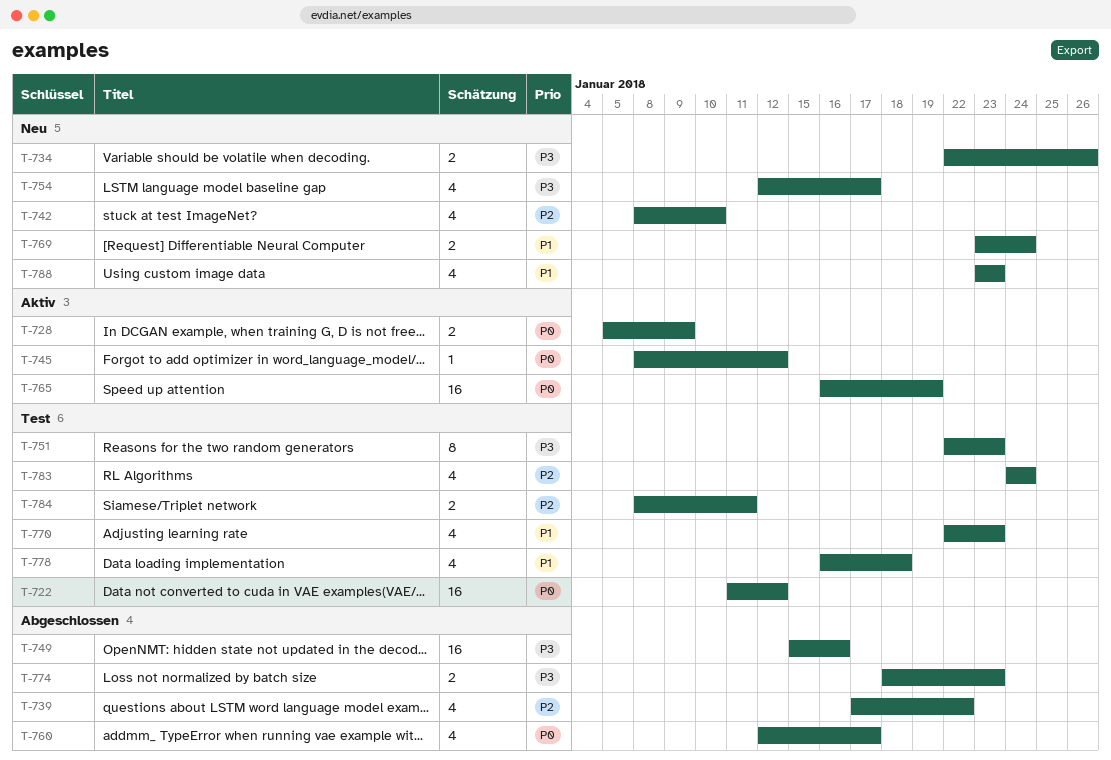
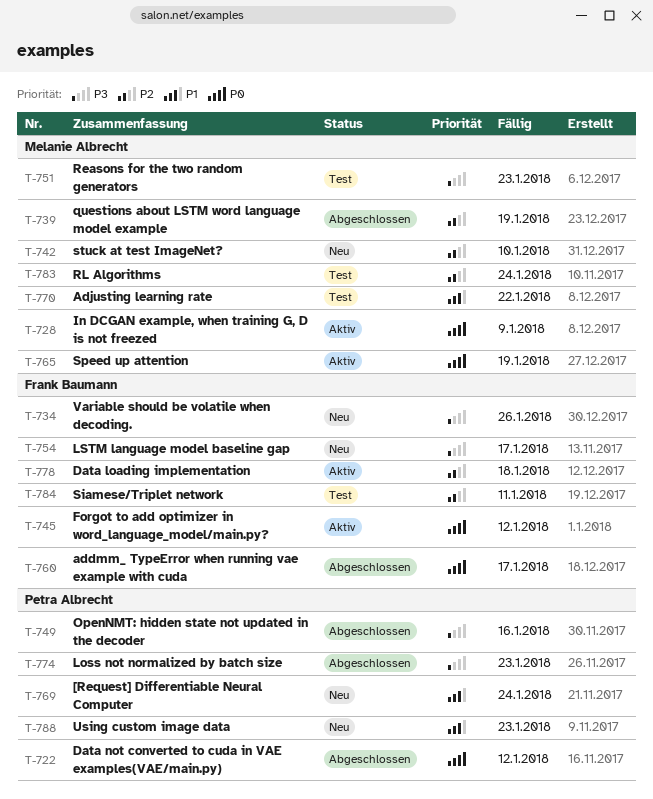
T-722, status: Test -> Abgeschlossen
T-739, due: Jan 22 -> Jan 19
T-770, due: Jan 23 -> Jan 22
T-778, status: Test -> Aktiv
T-778, priority: P1 -> P2

